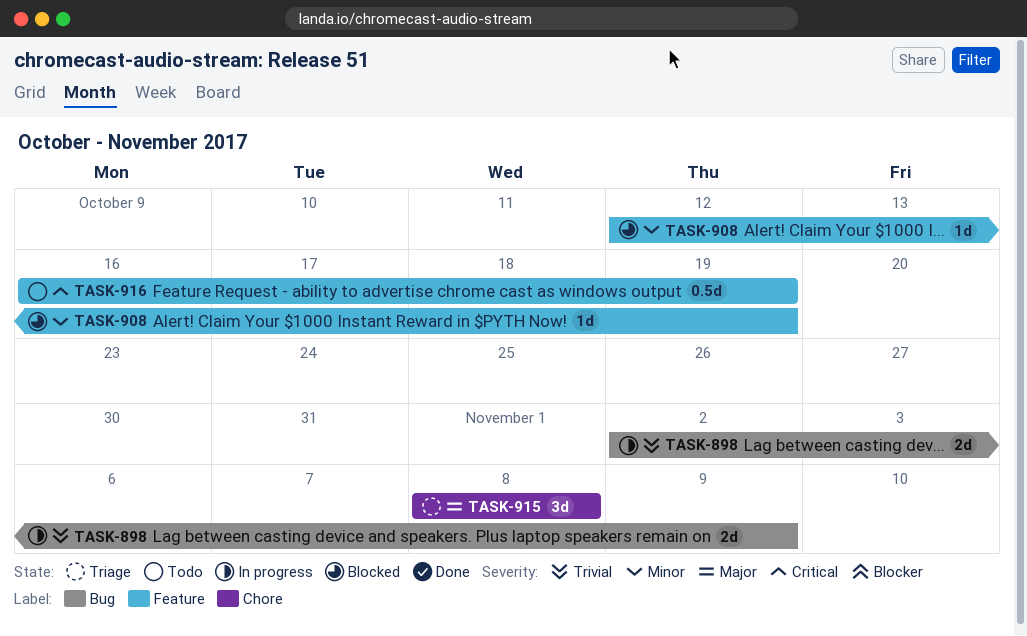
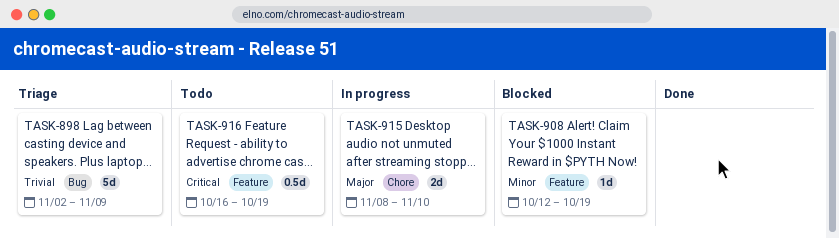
TASK-898, status: In progress -> Triage
TASK-898, estimate: 2d -> 5d
TASK-915, status: Triage -> In progress
TASK-915, estimate: 3d -> 2d
TASK-915, due: Nov 8 -> Nov 10

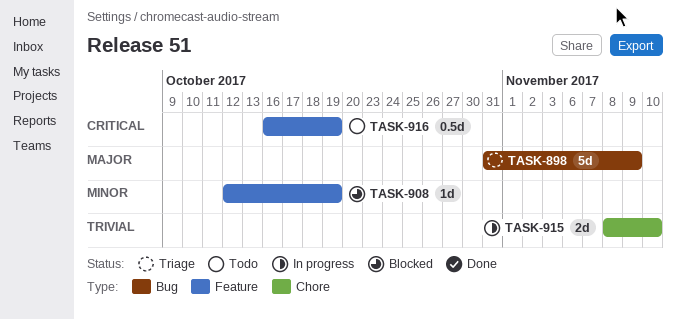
TASK-898, priority: Trivial -> Major
TASK-898, start: Nov 2 -> Oct 31
TASK-915, priority: Major -> Trivial

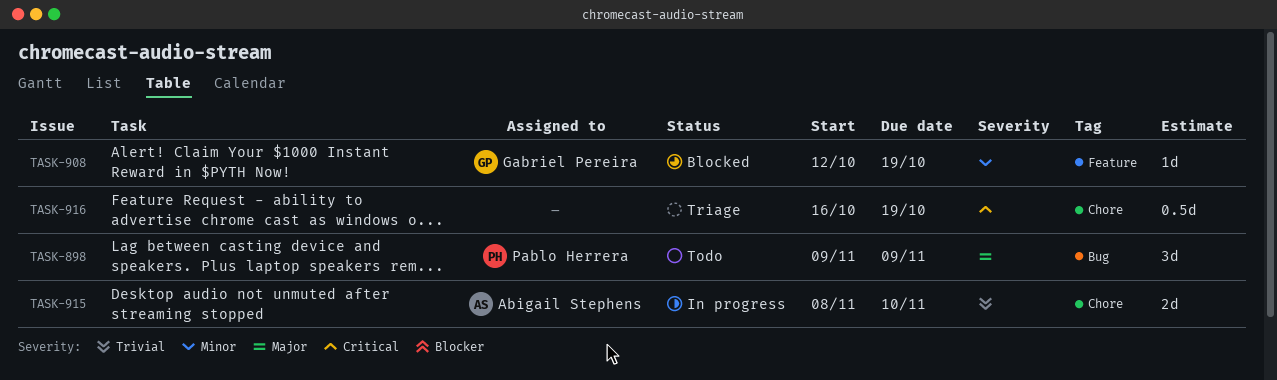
TASK-898, status: Triage -> Todo
TASK-898, estimate: 5d -> 3d
TASK-898, start: Oct 31 -> Nov 9
TASK-916, status: Todo -> Triage
TASK-916, label: Feature -> Chore

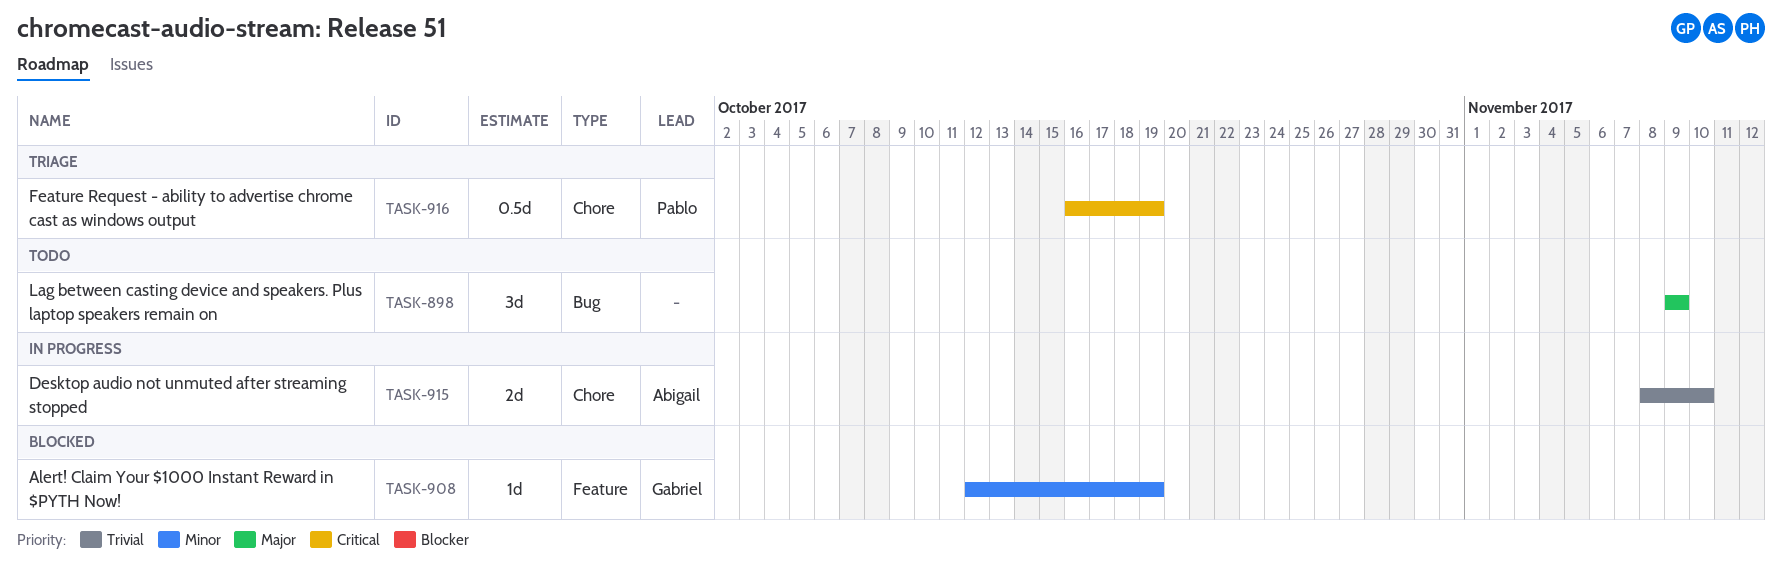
TASK-898, owner: Pablo Herrera -> none
TASK-916, owner: none -> Pablo Herrera

